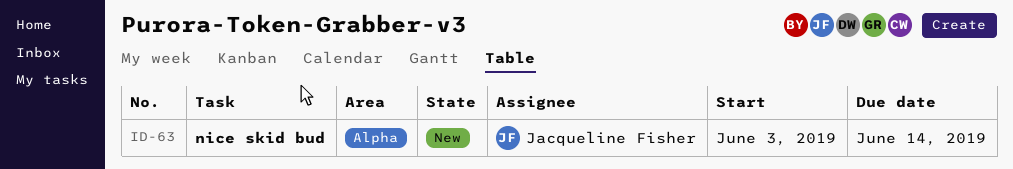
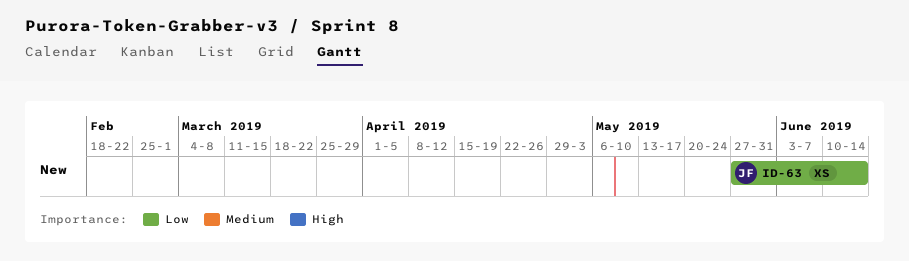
ID-63, start: Jun 3 -> May 27

